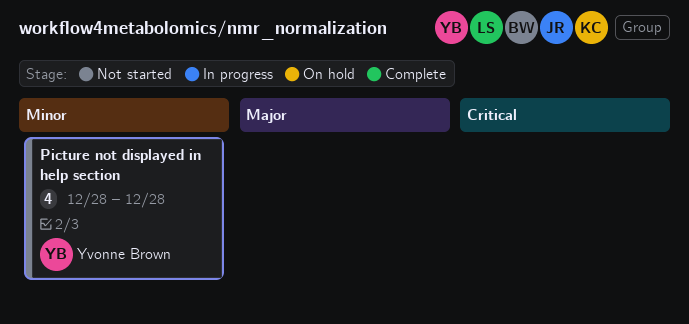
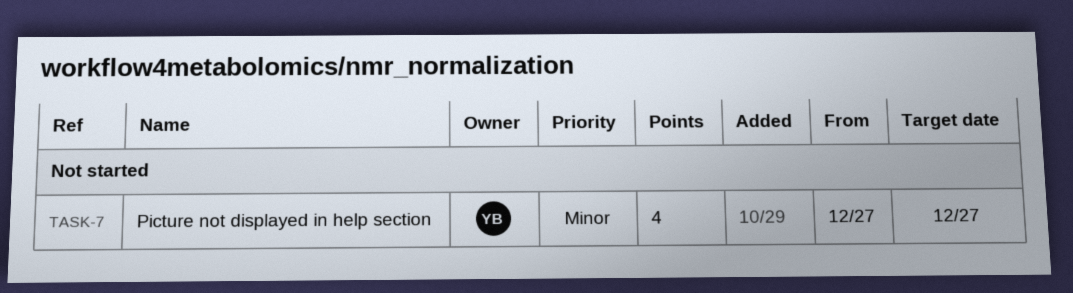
Picture not displayed in help section, start: Dec 28 -> Dec 27
Picture not displayed in help section, due: Dec 28 -> Dec 27

